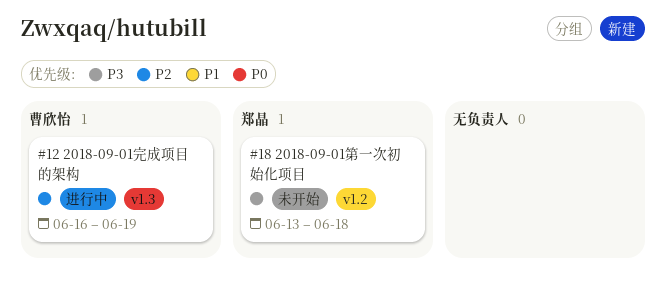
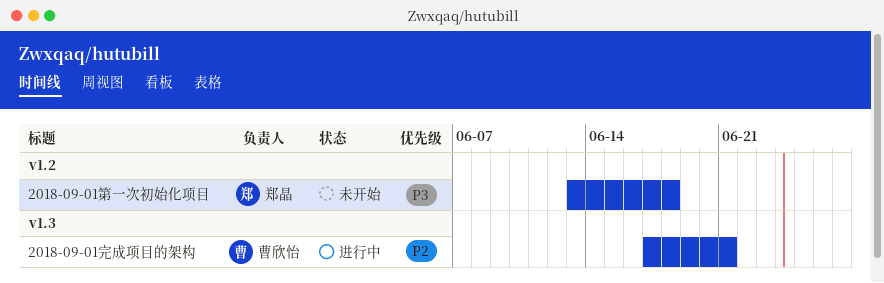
2018-09-01完成项目的架构, start: Jun 16 -> Jun 17
2018-09-01完成项目的架构, due: Jun 19 -> Jun 21

